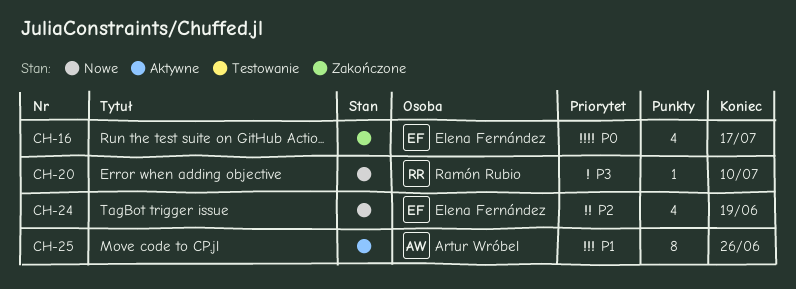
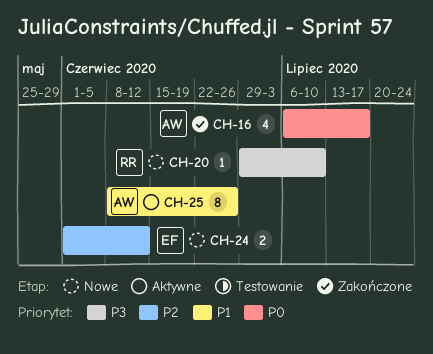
CH-16, owner: Elena Fernández -> Artur Wróbel
CH-24, estimate: 4 -> 2
CH-24, due: Jun 19 -> Jun 12

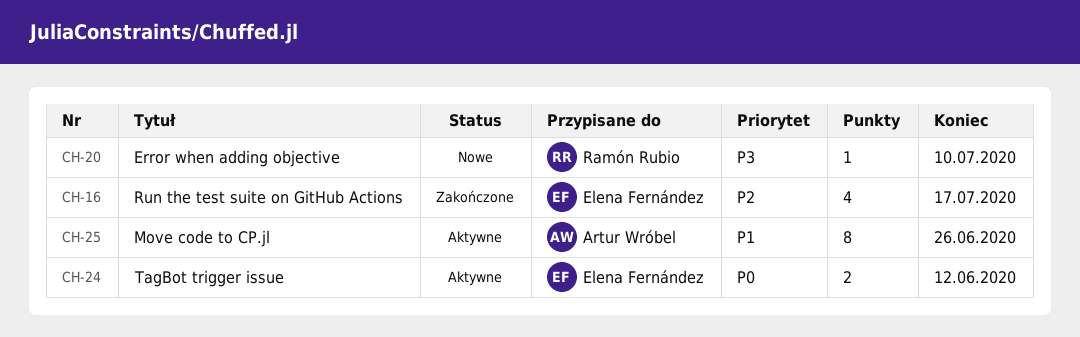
CH-16, owner: Artur Wróbel -> Elena Fernández
CH-16, priority: P0 -> P2
CH-24, status: Nowe -> Aktywne
CH-24, priority: P2 -> P0

